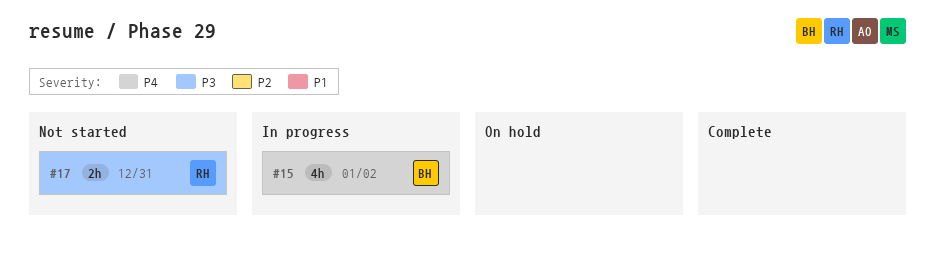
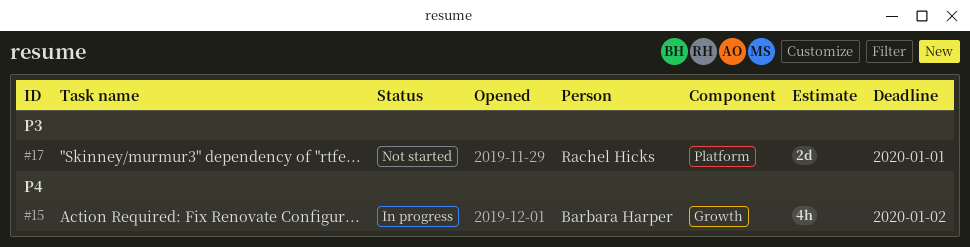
#17, estimate: 2h -> 2d
#17, due: Dec 31 -> Jan 1

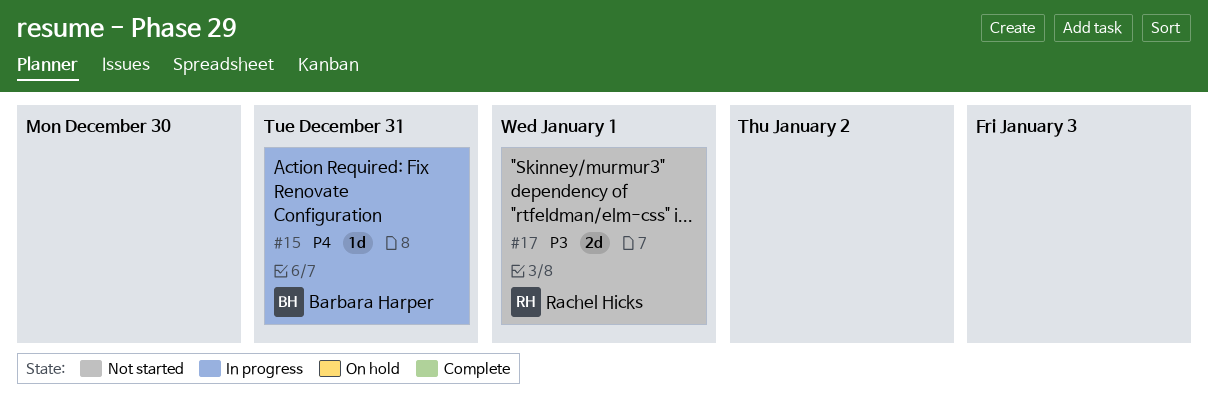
#15, estimate: 4h -> 1d
#15, due: Jan 2 -> Dec 31

